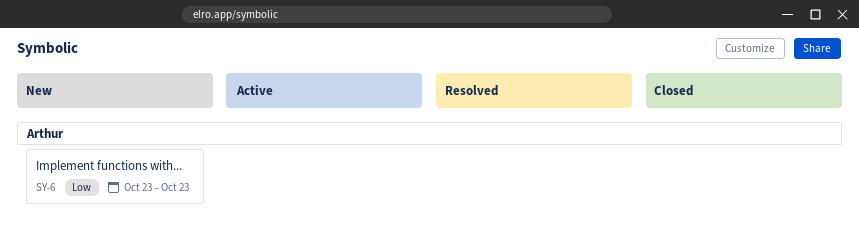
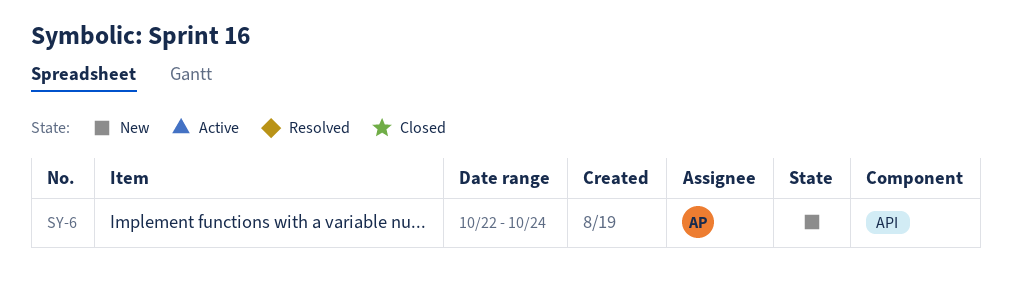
SY-6, start: Oct 23 -> Oct 22
SY-6, due: Oct 23 -> Oct 24

